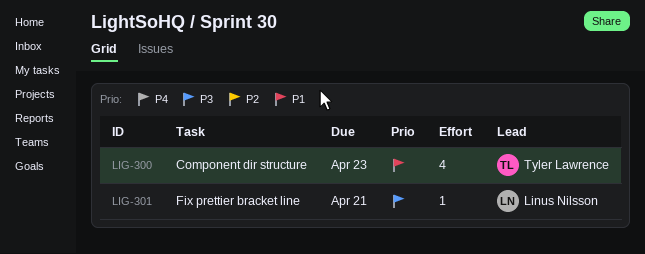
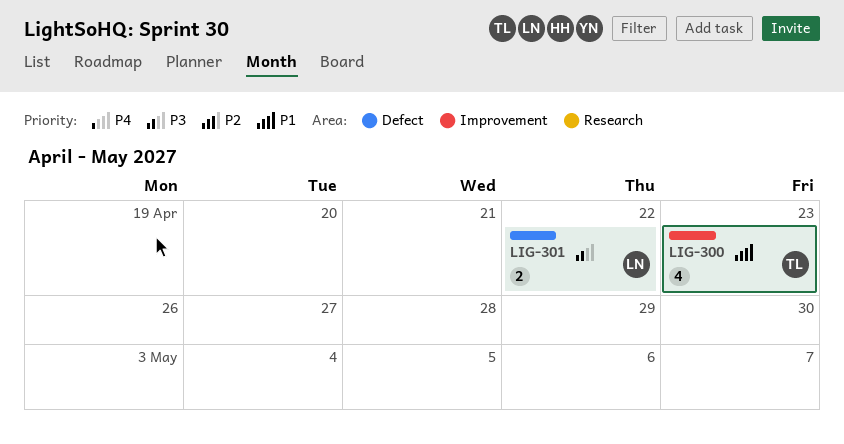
LIG-301, estimate: 1 -> 2
LIG-301, due: Apr 21 -> Apr 22

